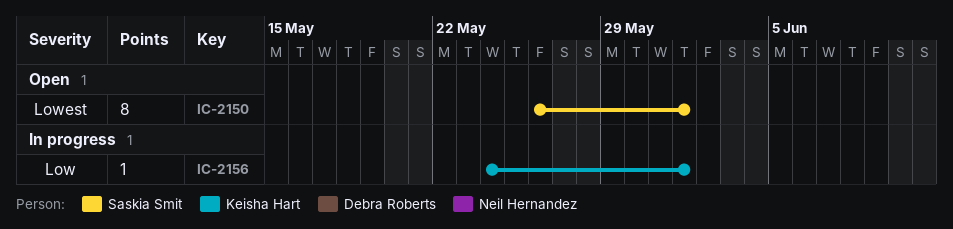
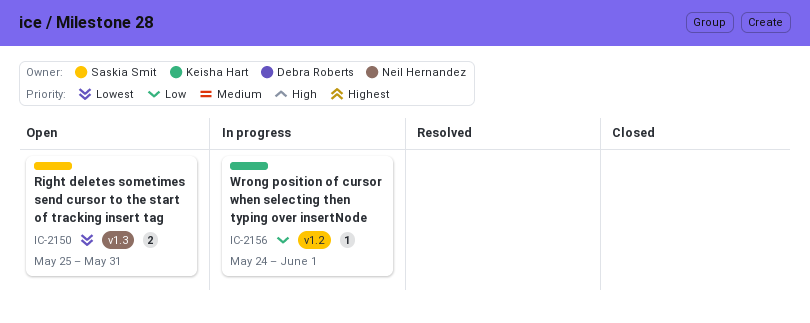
IC-2150, estimate: 8 -> 2
IC-2150, start: May 26 -> May 25
IC-2150, due: Jun 1 -> May 31

